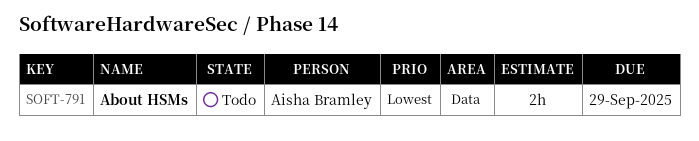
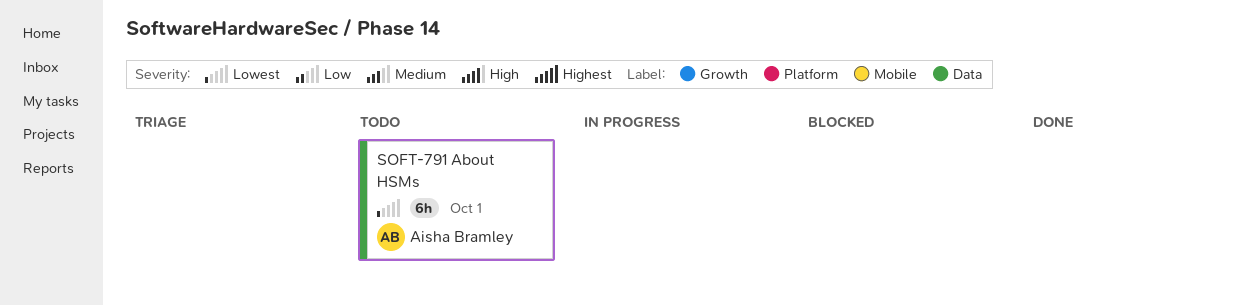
SOFT-791, estimate: 2h -> 6h
SOFT-791, due: Sep 29 -> Oct 1

